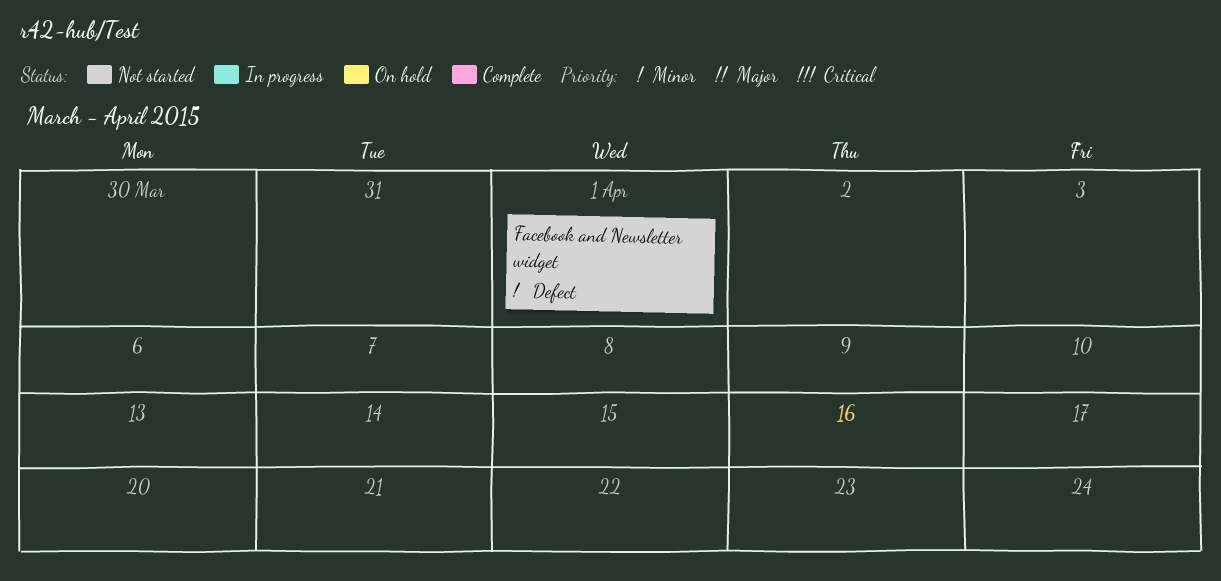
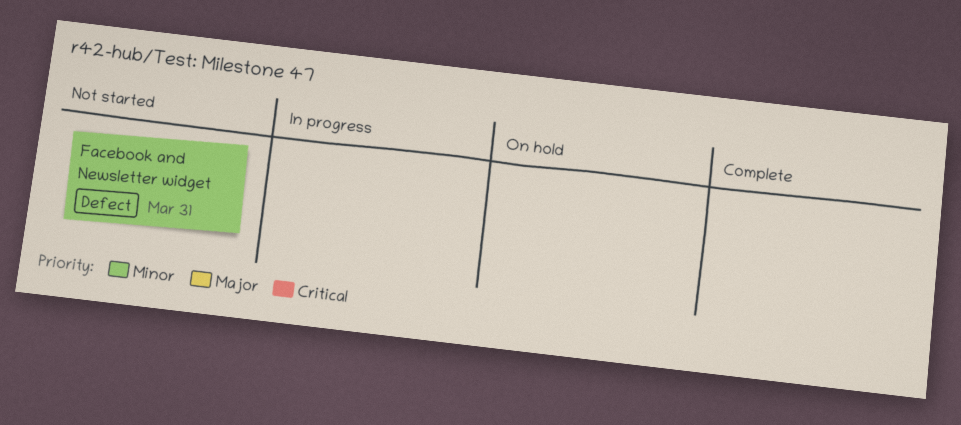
Facebook and Newsletter widget, due: Apr 1 -> Mar 31

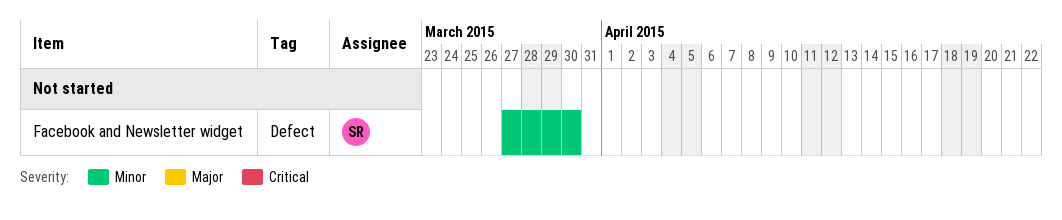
Facebook and Newsletter widget, due: Mar 31 -> Mar 30

